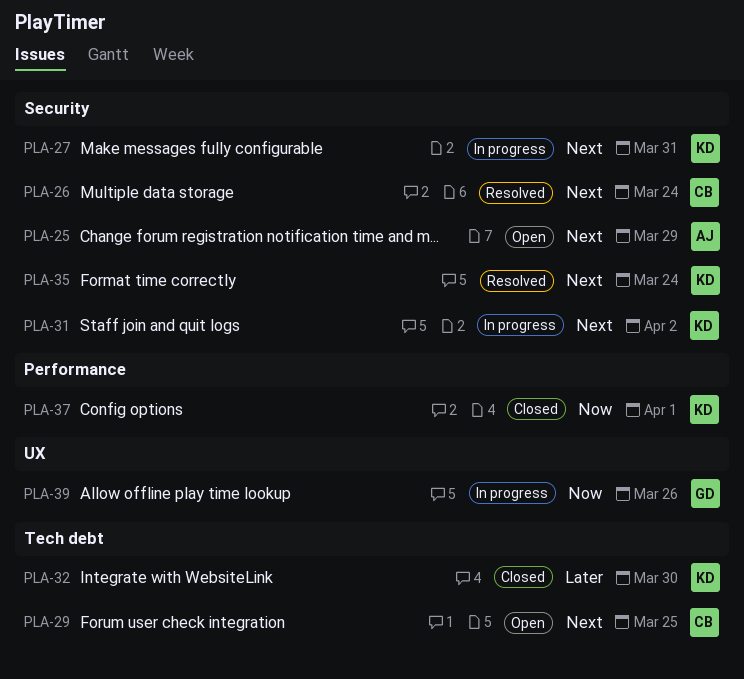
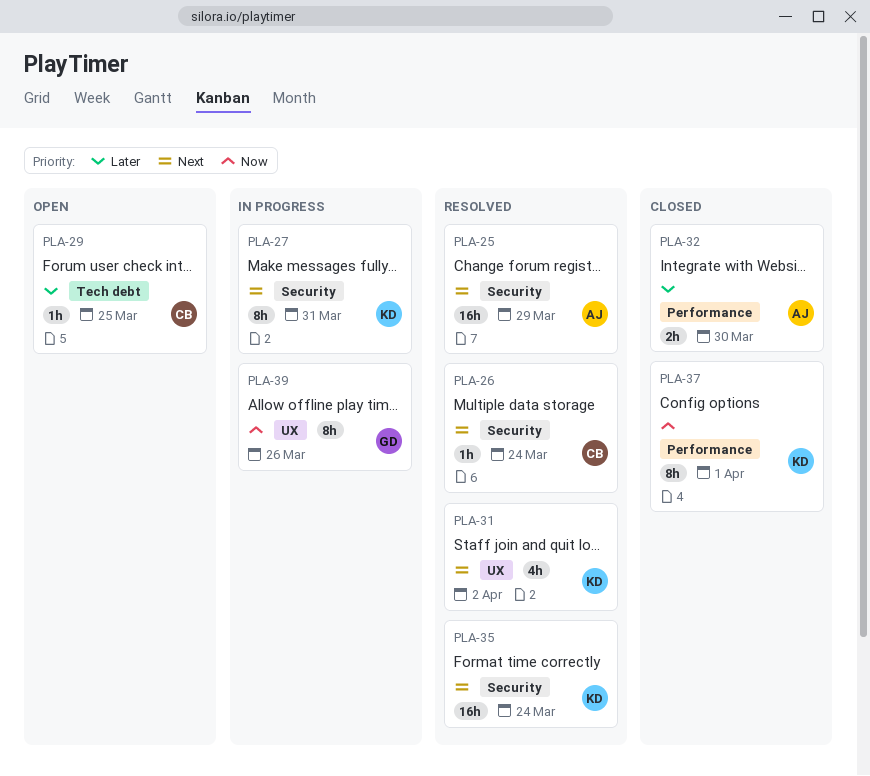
PLA-25, status: Open -> Resolved
PLA-29, priority: Next -> Later
PLA-31, status: In progress -> Resolved
PLA-31, label: Security -> UX
PLA-32, owner: KD -> AJ
PLA-32, label: Tech debt -> Performance

